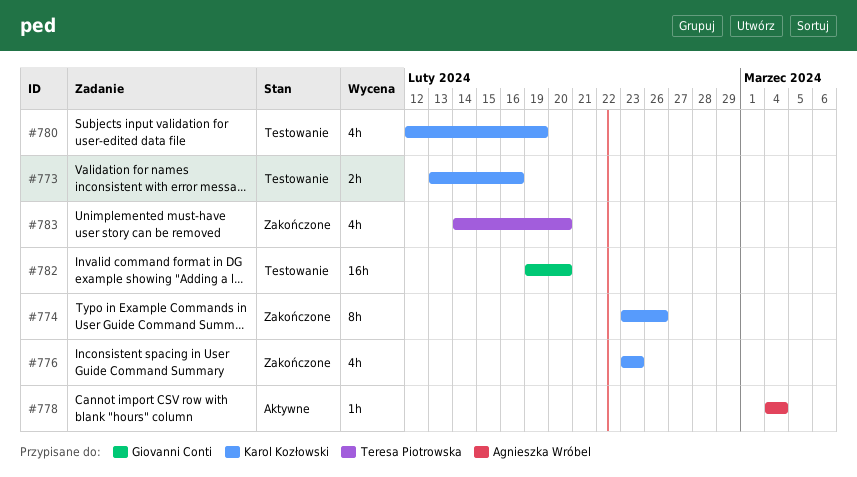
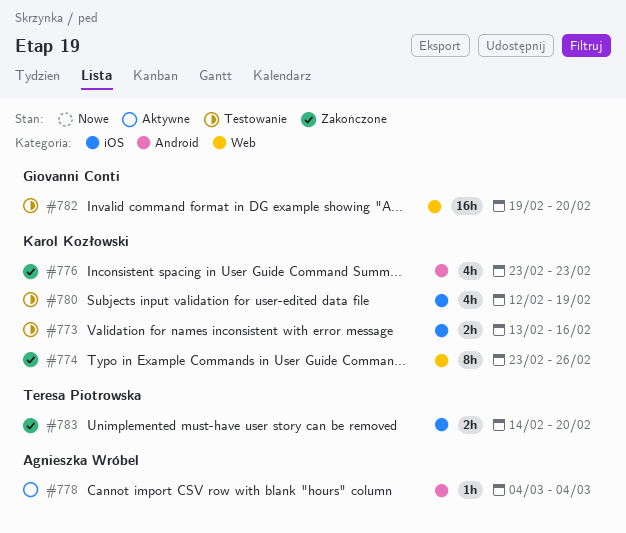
#783, estimate: 4h -> 2h

